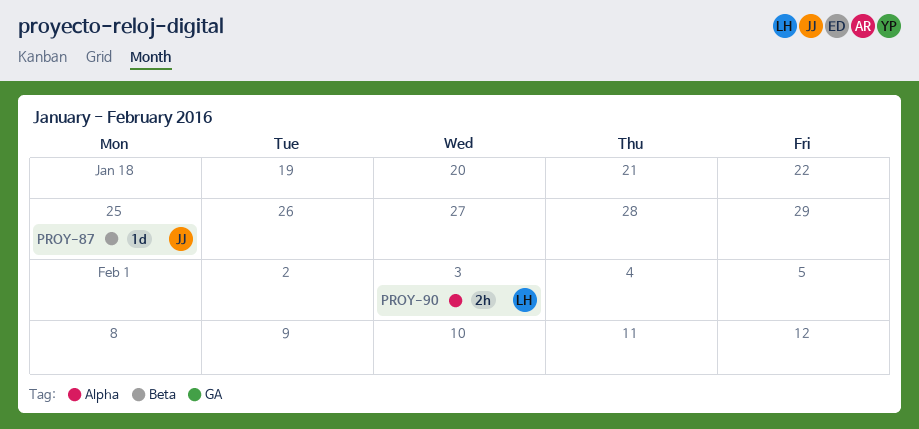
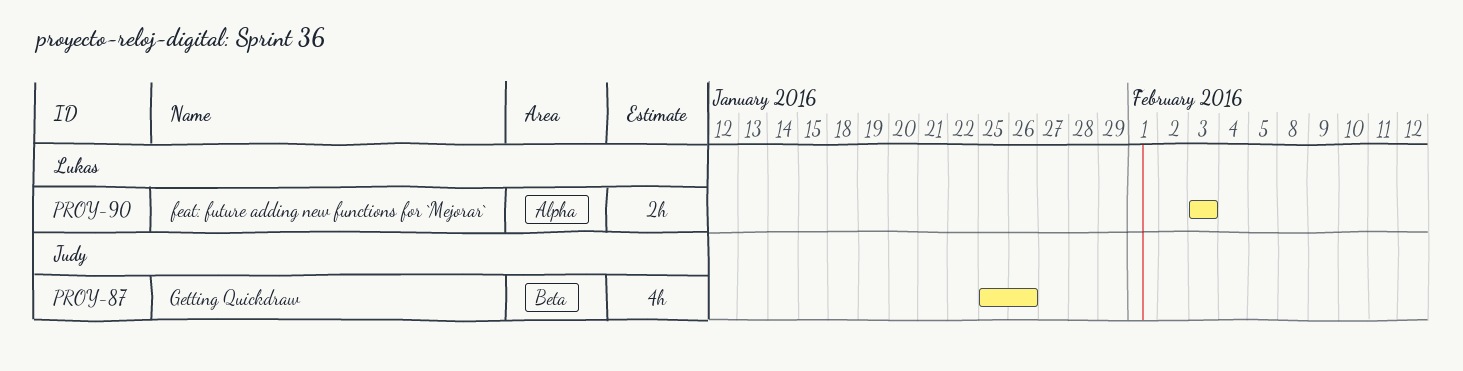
PROY-87, estimate: 1d -> 4h
PROY-87, due: Jan 25 -> Jan 26

